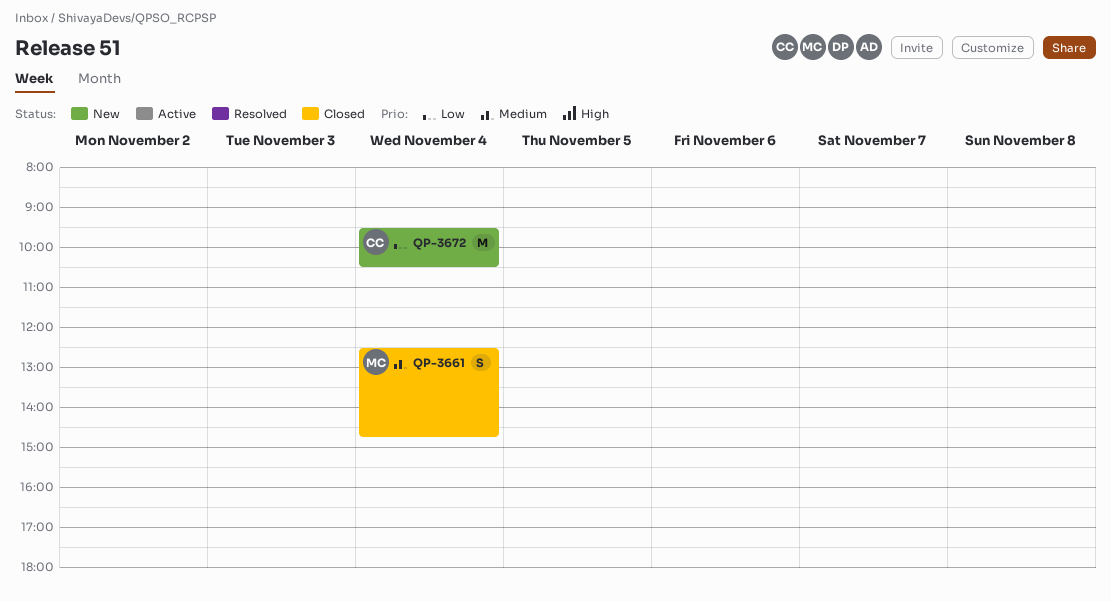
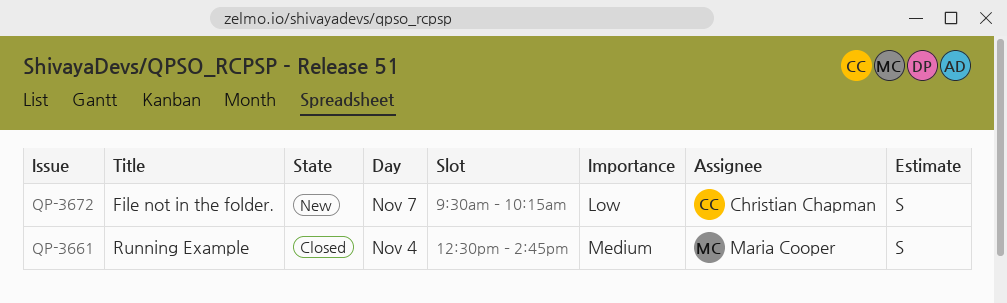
QP-3672, estimate: M -> S
QP-3672, day: Nov 4 -> Nov 7
QP-3672, ends: 10:30 -> 10:15

